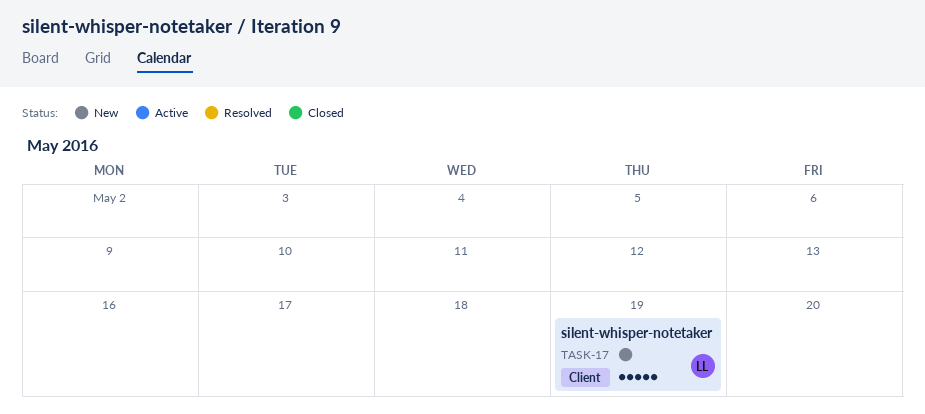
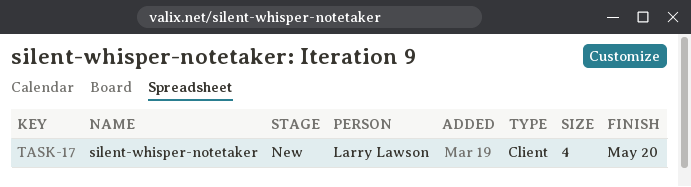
TASK-17, estimate: 5 -> 4
TASK-17, due: May 19 -> May 20

